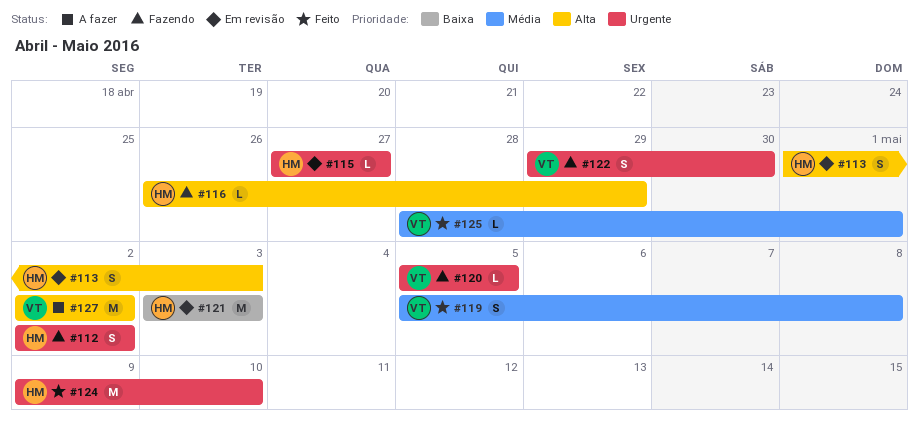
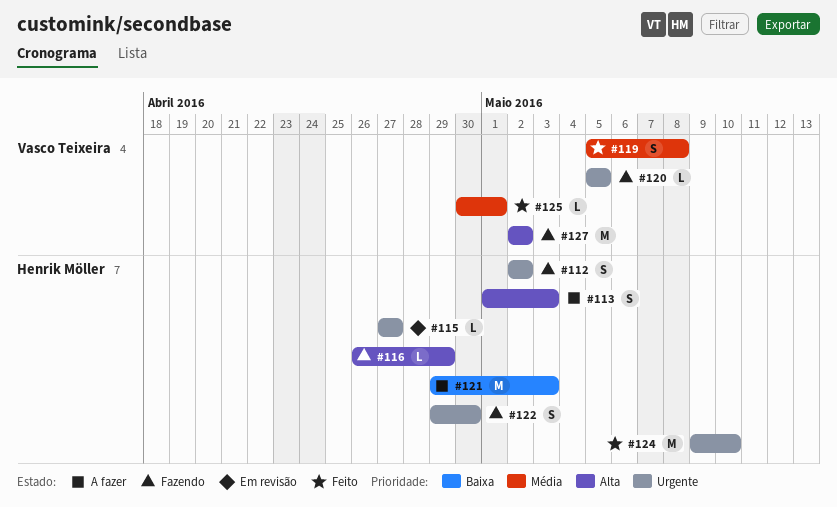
#113, status: Em revisão -> A fazer
#121, status: Em revisão -> A fazer
#121, start: May 3 -> Apr 29
#122, owner: Vasco Teixeira -> Henrik Möller
#125, start: Apr 28 -> Apr 30
#127, status: A fazer -> Fazendo

